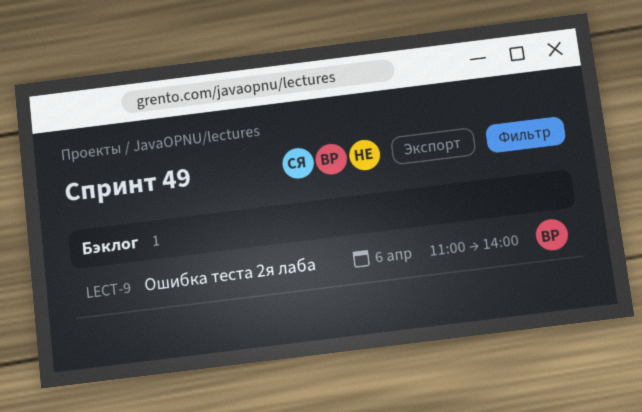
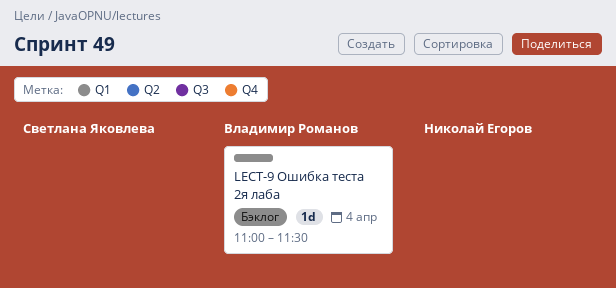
LECT-9, day: Apr 6 -> Apr 4
LECT-9, ends: 14:00 -> 11:30

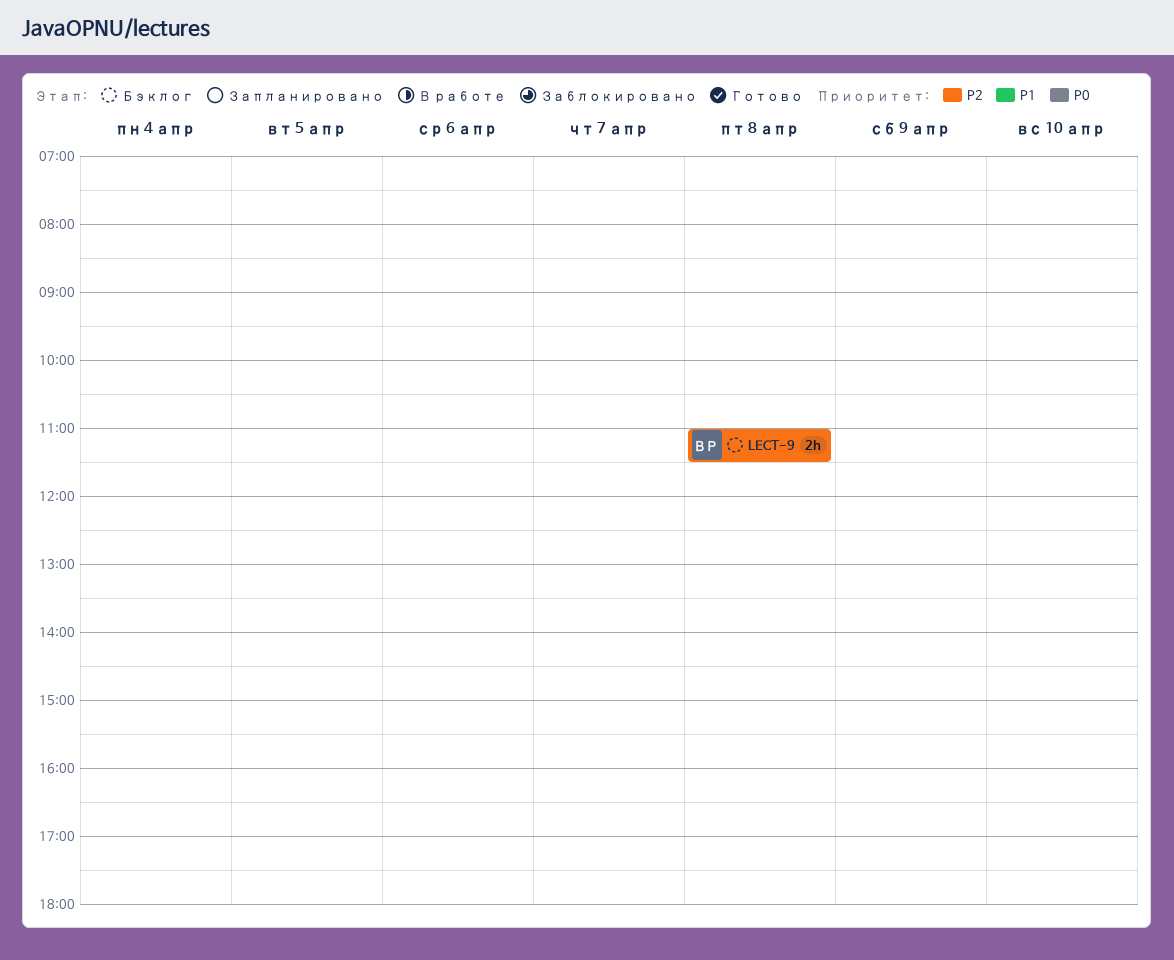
LECT-9, estimate: 1d -> 2h
LECT-9, day: Apr 4 -> Apr 8

